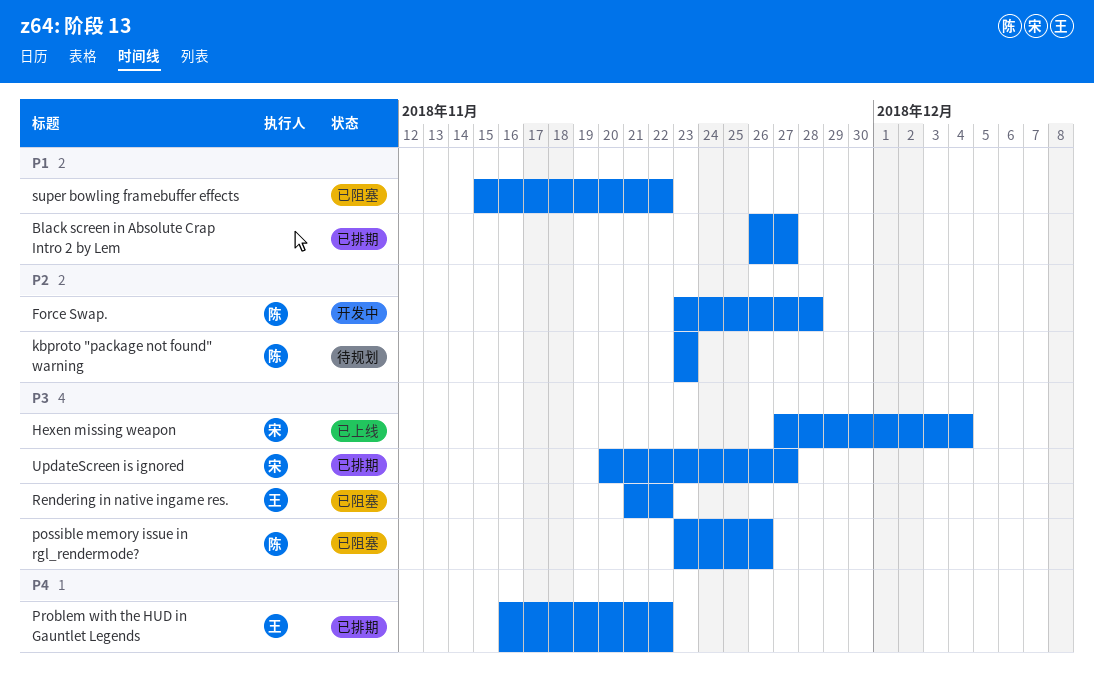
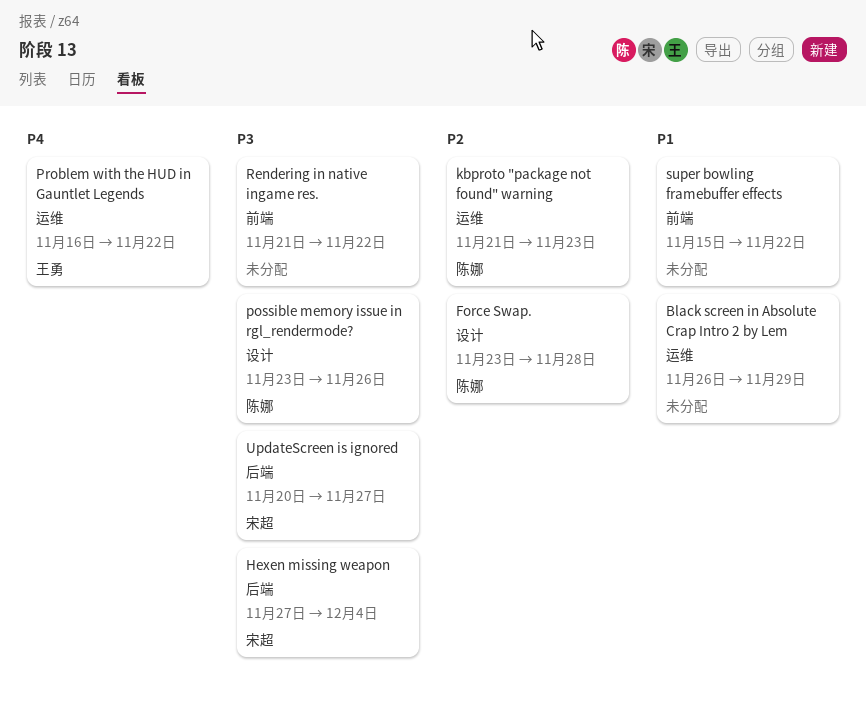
Black screen in Absolute Crap Intro 2 by Lem, due: Nov 27 -> Nov 29
kbproto "package not found" warning, start: Nov 23 -> Nov 21
Rendering in native ingame res., owner: 王勇 -> none

